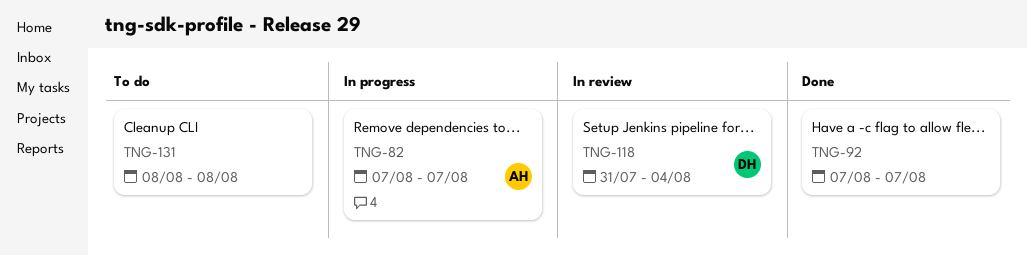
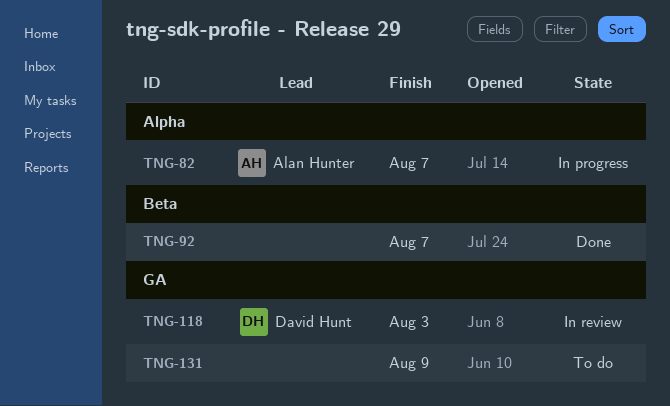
TNG-118, due: Aug 4 -> Aug 3
TNG-131, due: Aug 8 -> Aug 9

